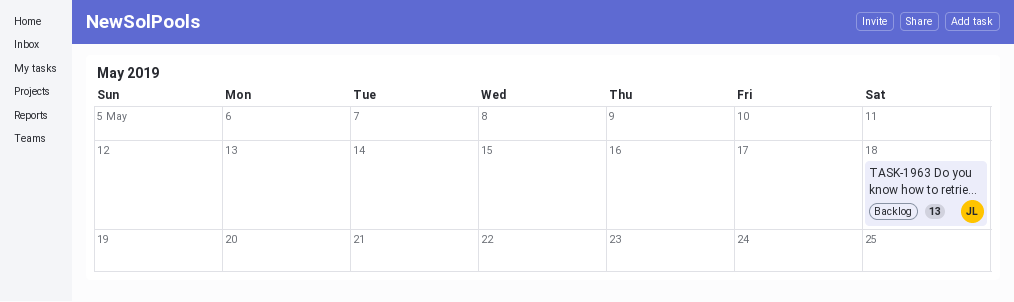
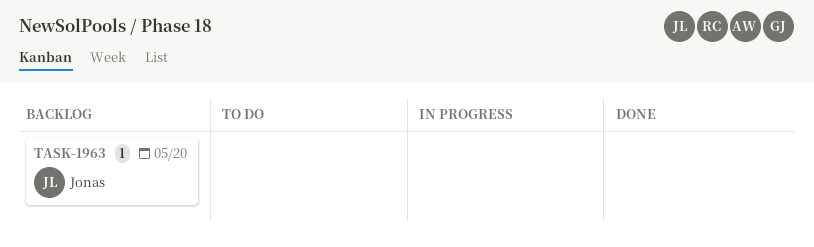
TASK-1963, estimate: 13 -> 1
TASK-1963, due: May 18 -> May 20

